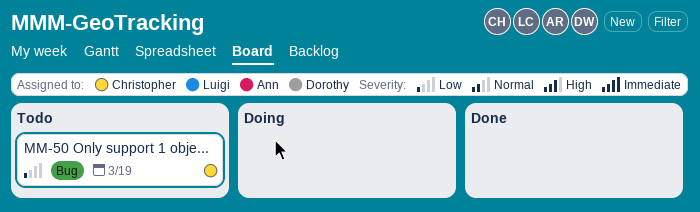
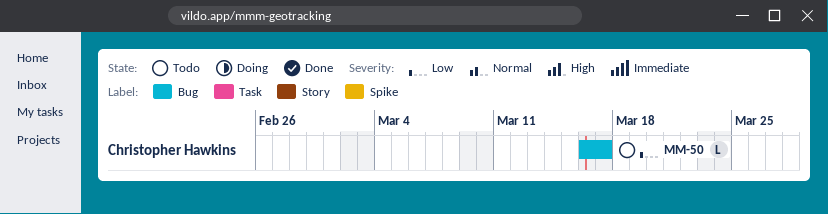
MM-50, due: Mar 19 -> Mar 17

